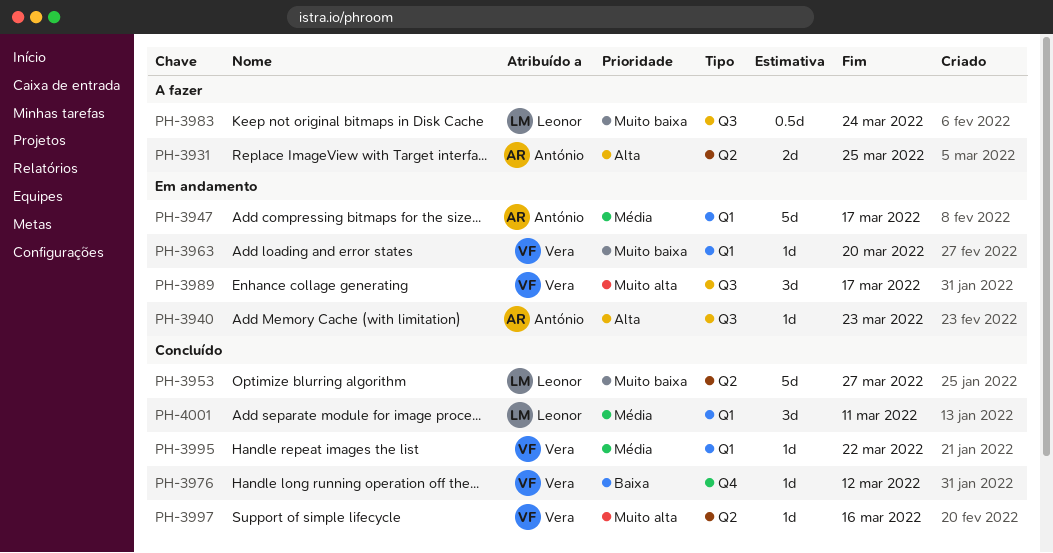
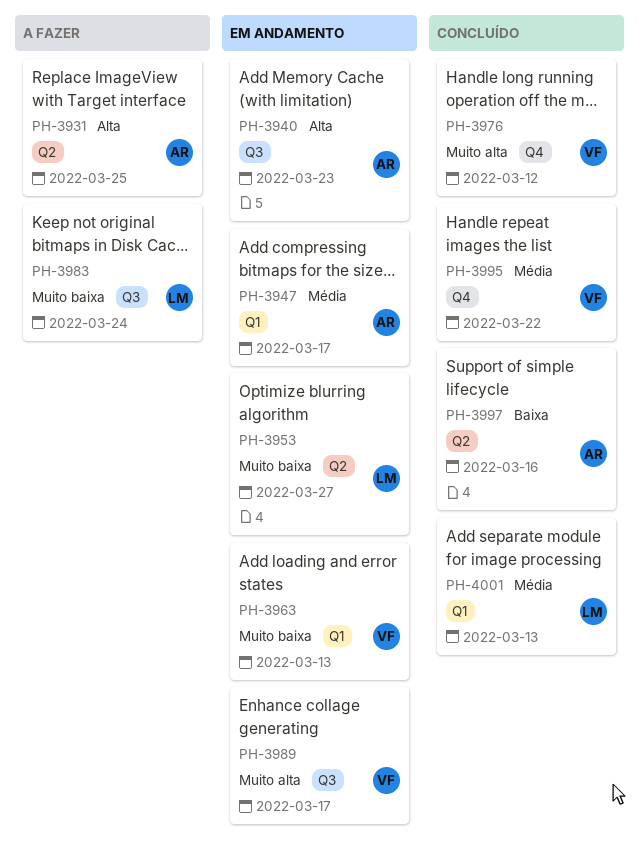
PH-3953, status: Concluído -> Em andamento
PH-3963, due: Mar 20 -> Mar 13
PH-3976, priority: Baixa -> Muito alta
PH-3995, label: Q1 -> Q4
PH-3997, owner: Vera -> António
PH-3997, priority: Muito alta -> Baixa
PH-4001, due: Mar 11 -> Mar 13

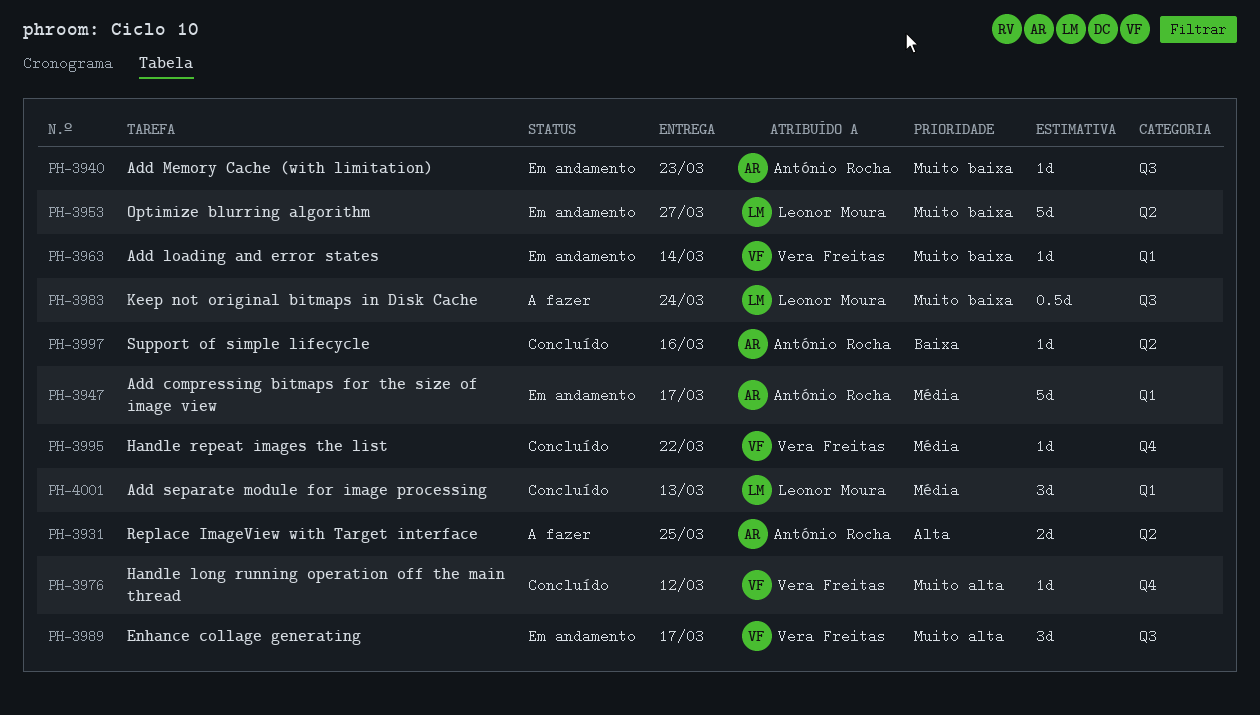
PH-3940, priority: Alta -> Muito baixa
PH-3963, due: Mar 13 -> Mar 14

